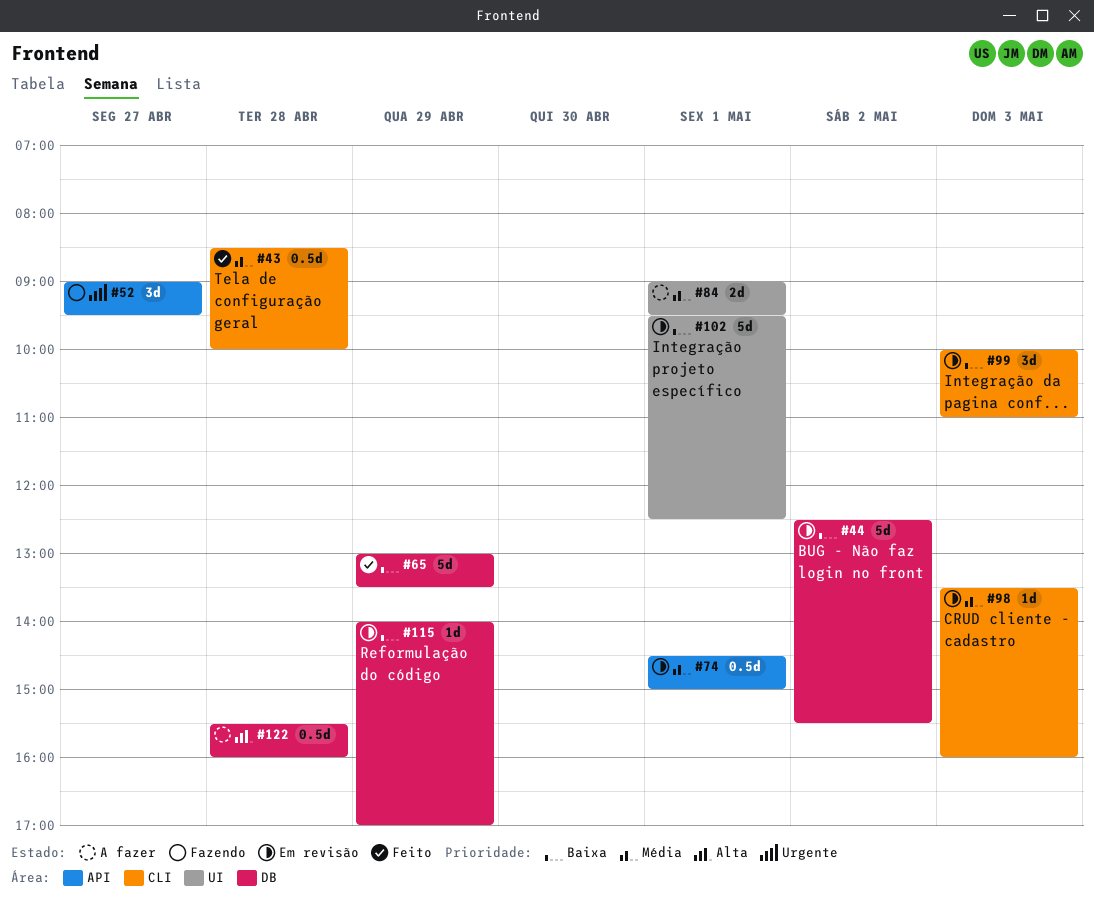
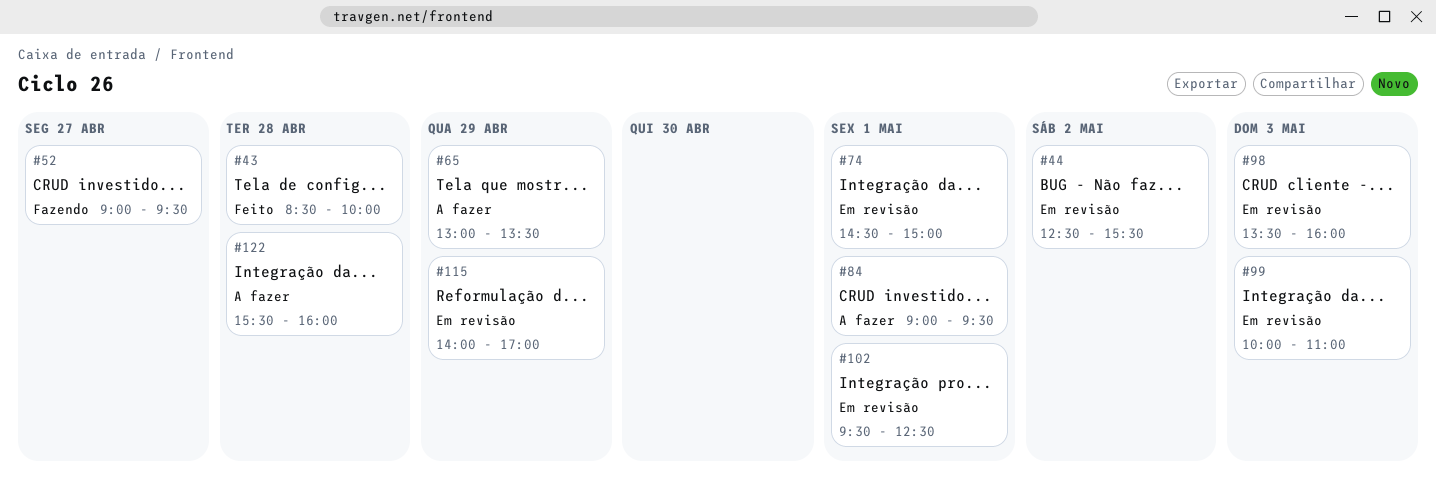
#65, status: Feito -> A fazer

